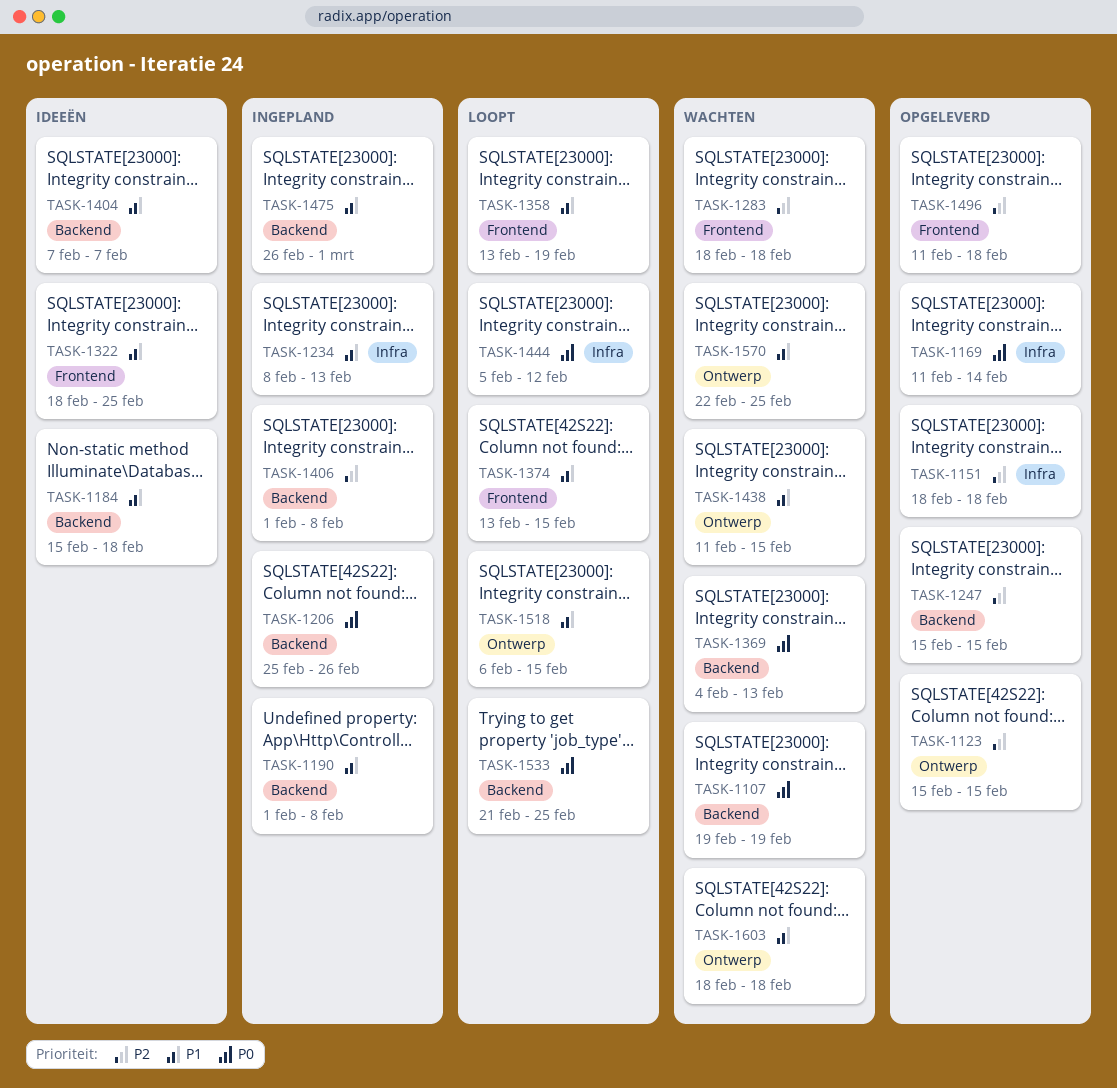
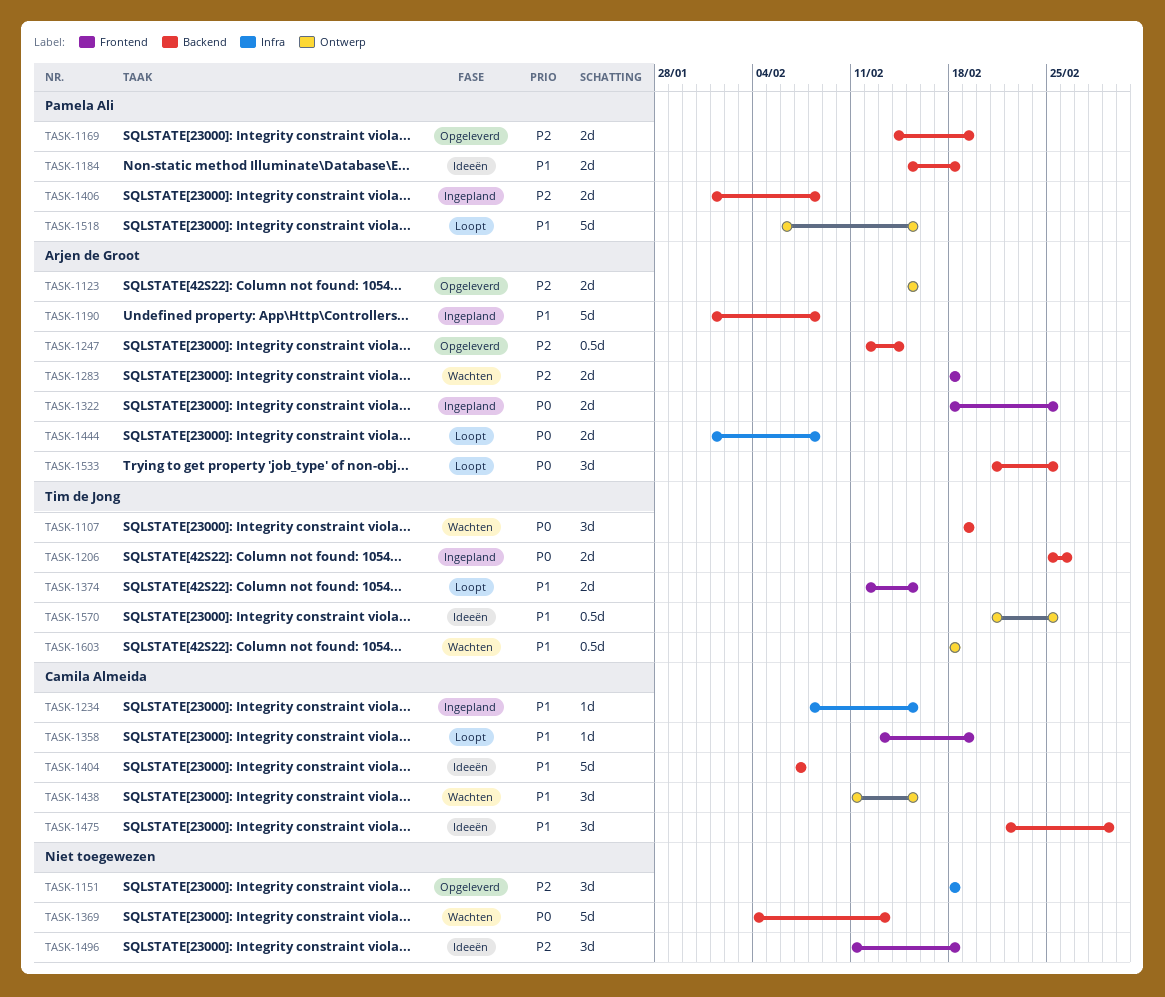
TASK-1169, priority: P0 -> P2
TASK-1169, label: Infra -> Backend
TASK-1169, start: Feb 11 -> Feb 14
TASK-1169, due: Feb 14 -> Feb 19
TASK-1234, due: Feb 13 -> Feb 15
TASK-1247, start: Feb 15 -> Feb 12
TASK-1247, due: Feb 15 -> Feb 14
TASK-1322, status: Ideeën -> Ingepland
TASK-1322, priority: P1 -> P0
TASK-1374, start: Feb 13 -> Feb 12
TASK-1444, start: Feb 5 -> Feb 1
TASK-1444, due: Feb 12 -> Feb 8
TASK-1475, status: Ingepland -> Ideeën
TASK-1475, start: Feb 26 -> Feb 22
TASK-1496, status: Opgeleverd -> Ideeën
TASK-1570, status: Wachten -> Ideeën
TASK-1570, start: Feb 22 -> Feb 21

